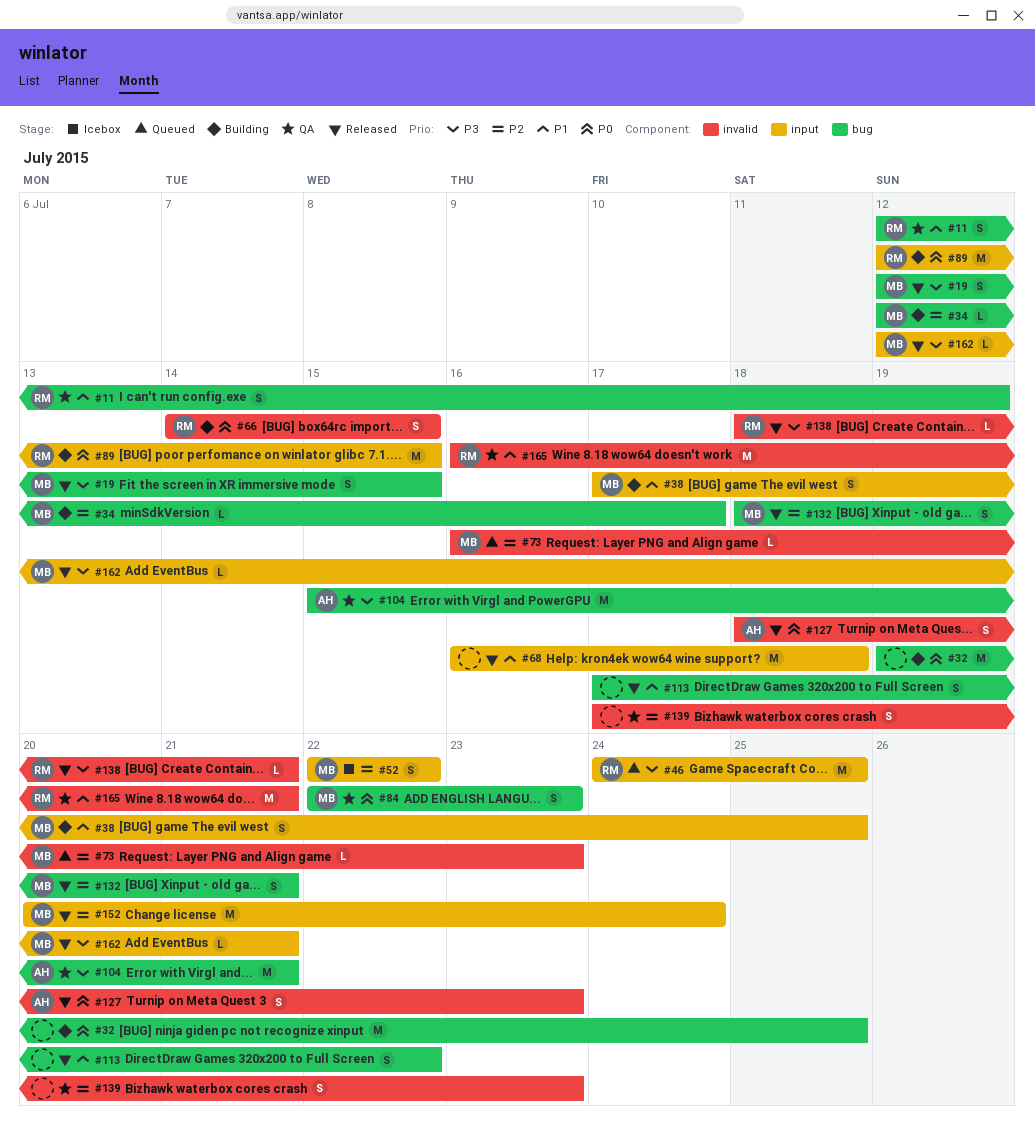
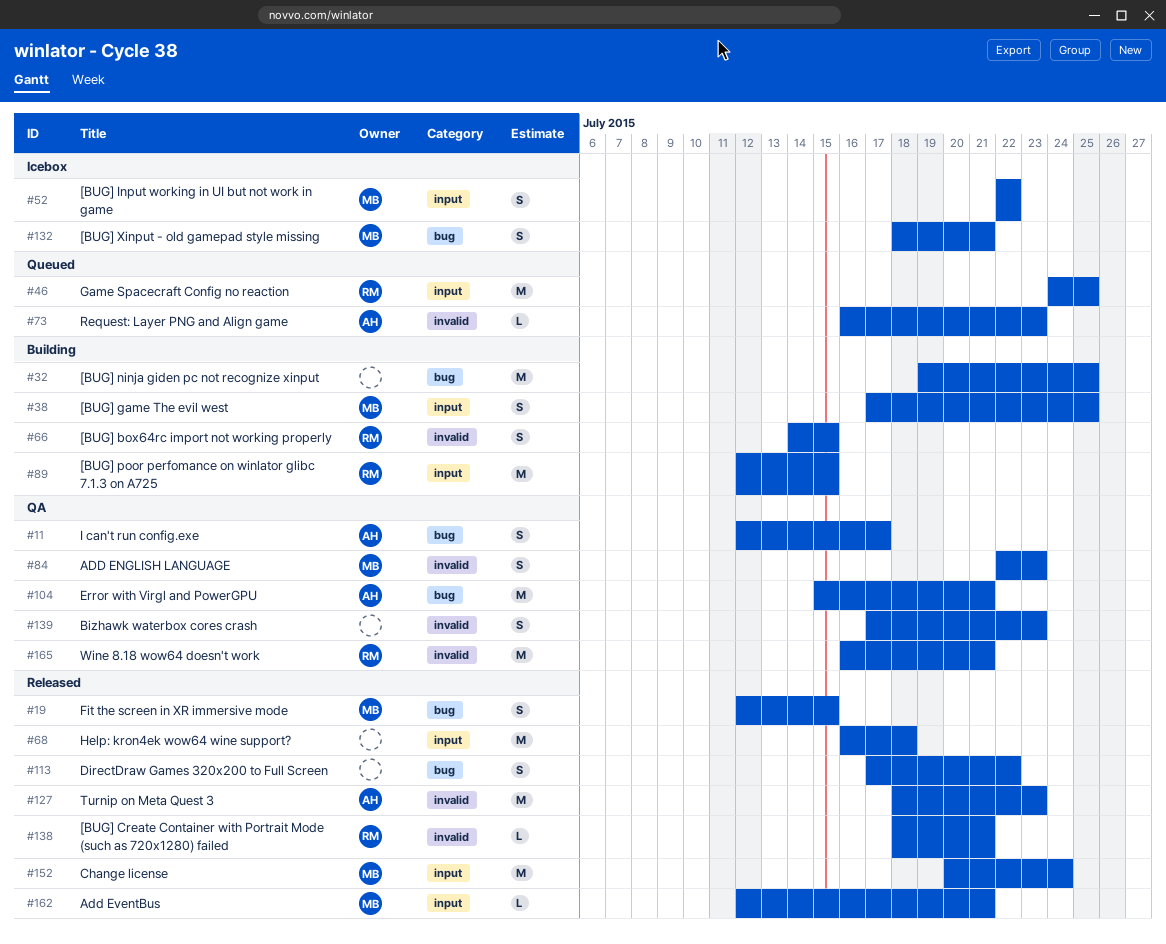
#11, owner: RM -> AH
#11, due: Jul 19 -> Jul 17
#34: present -> none
#73, owner: MB -> AH
#84, label: bug -> invalid
#127, estimate: S -> M
#132, status: Released -> Icebox

